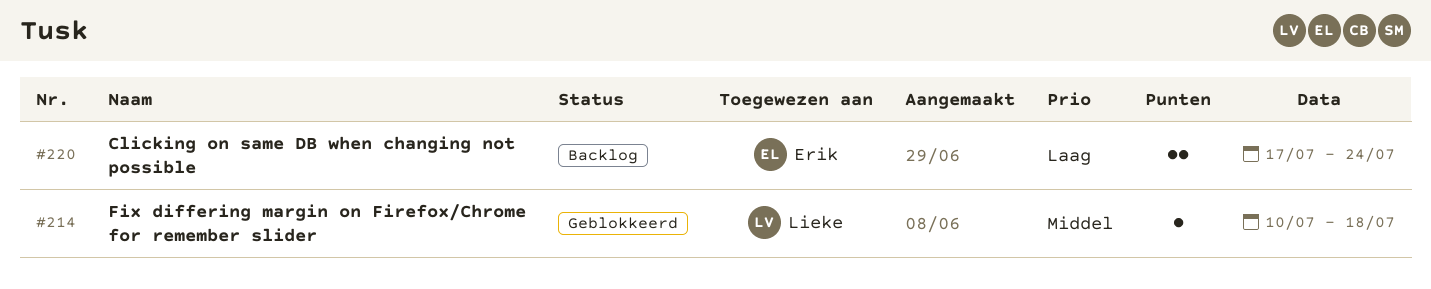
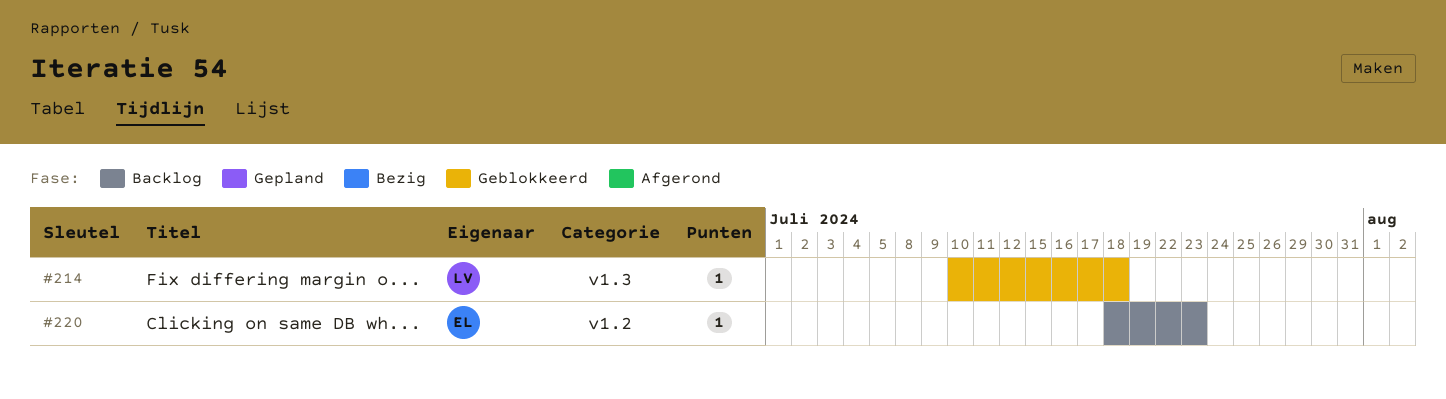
#220, estimate: 2 -> 1
#220, start: Jul 17 -> Jul 18
#220, due: Jul 24 -> Jul 23

